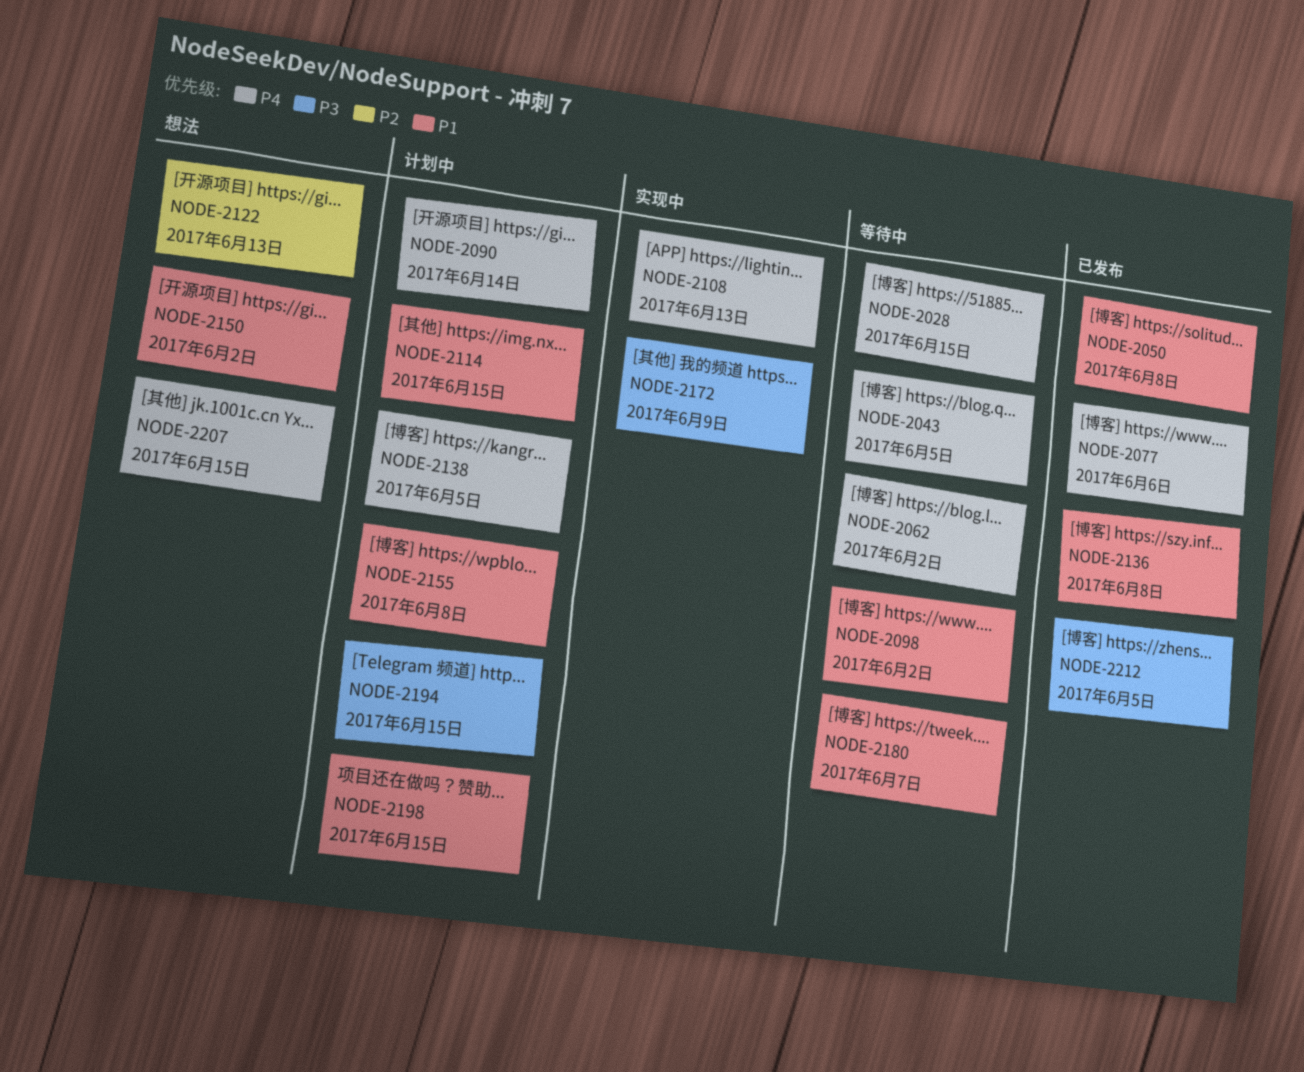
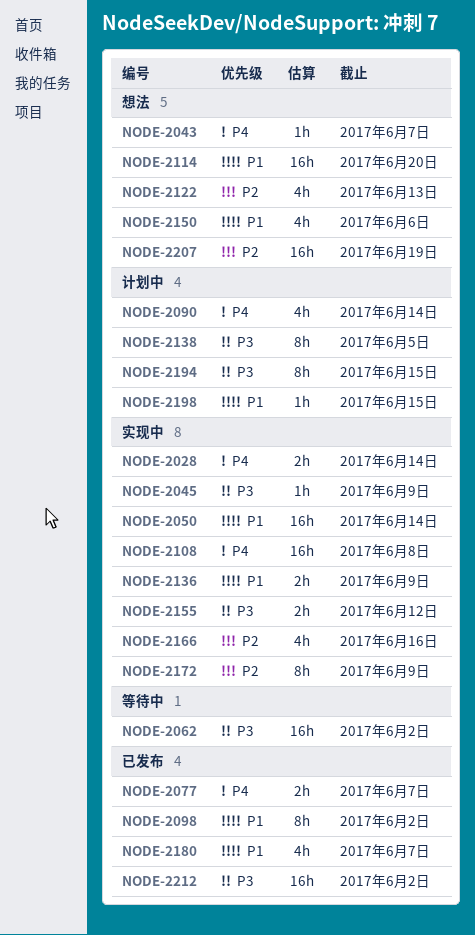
NODE-2028, status: 等待中 -> 实现中
NODE-2028, due: Jun 15 -> Jun 14
NODE-2043, status: 等待中 -> 想法
NODE-2043, due: Jun 5 -> Jun 7
NODE-2045: none -> present
NODE-2050, status: 已发布 -> 实现中
NODE-2050, due: Jun 8 -> Jun 14
NODE-2062, priority: P4 -> P3
NODE-2077, due: Jun 6 -> Jun 7
NODE-2098, status: 等待中 -> 已发布
NODE-2108, due: Jun 13 -> Jun 8
NODE-2114, status: 计划中 -> 想法
NODE-2114, due: Jun 15 -> Jun 20
NODE-2136, status: 已发布 -> 实现中
NODE-2136, due: Jun 8 -> Jun 9
NODE-2138, priority: P4 -> P3
NODE-2150, due: Jun 2 -> Jun 6
NODE-2155, status: 计划中 -> 实现中
NODE-2155, priority: P1 -> P3
NODE-2155, due: Jun 8 -> Jun 12
NODE-2166: none -> present
NODE-2172, priority: P3 -> P2
NODE-2180, status: 等待中 -> 已发布
NODE-2207, priority: P4 -> P2
NODE-2207, due: Jun 15 -> Jun 19
NODE-2212, due: Jun 5 -> Jun 2

